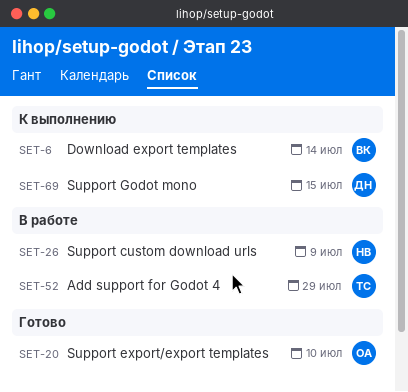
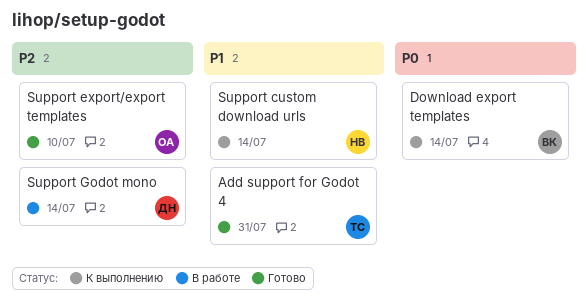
Add support for Godot 4, status: В работе -> Готово
Add support for Godot 4, due: Jul 29 -> Jul 31
Support custom download urls, status: В работе -> К выполнению
Support custom download urls, due: Jul 9 -> Jul 14
Support Godot mono, status: К выполнению -> В работе
Support Godot mono, due: Jul 15 -> Jul 14

